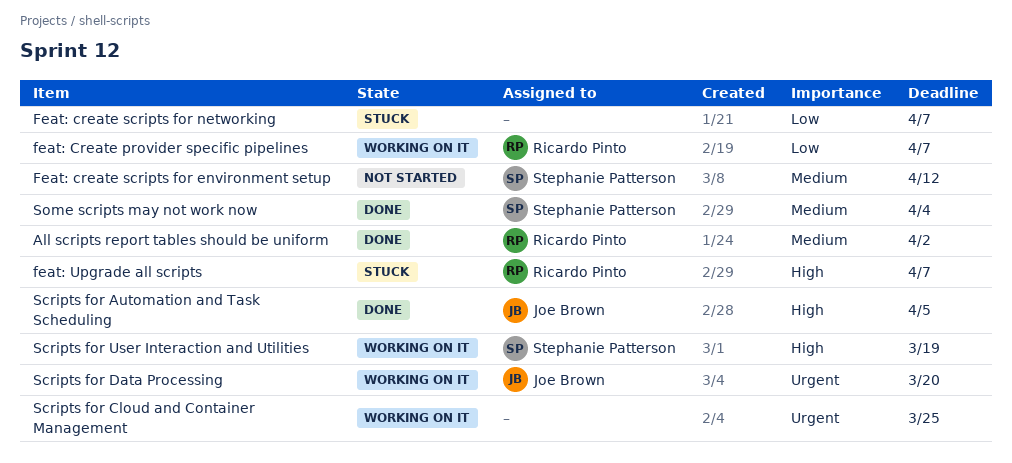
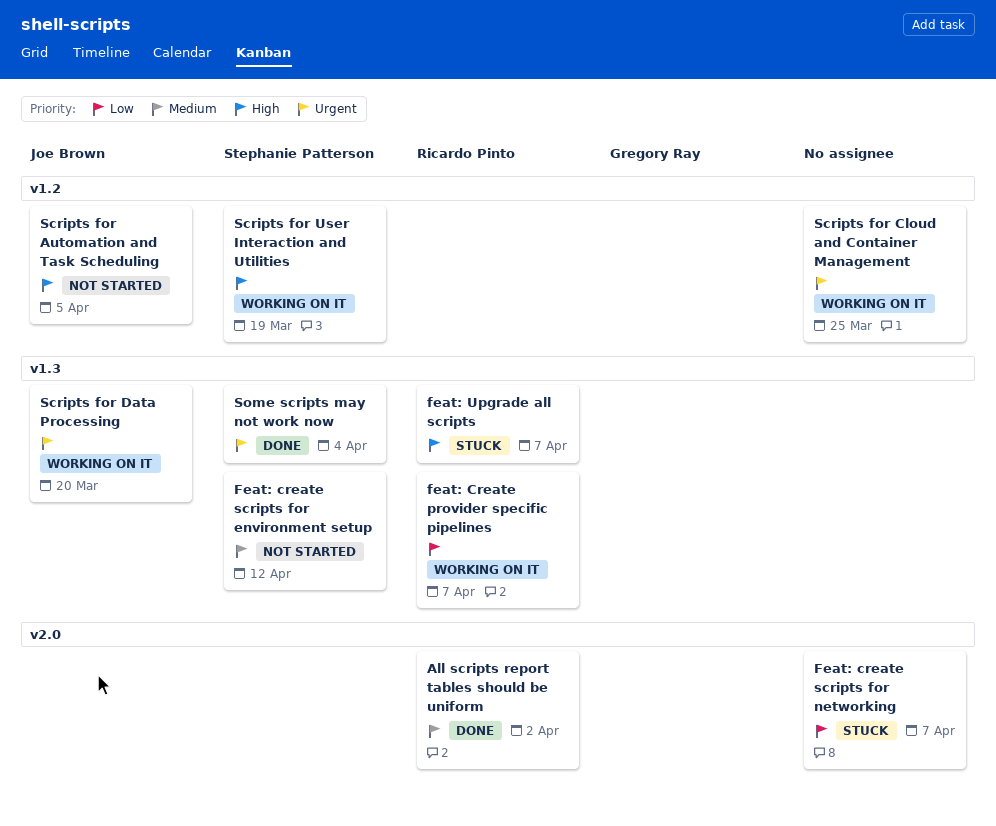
Scripts for Automation and Task Scheduling, status: Done -> Not started
Some scripts may not work now, priority: Medium -> Urgent

